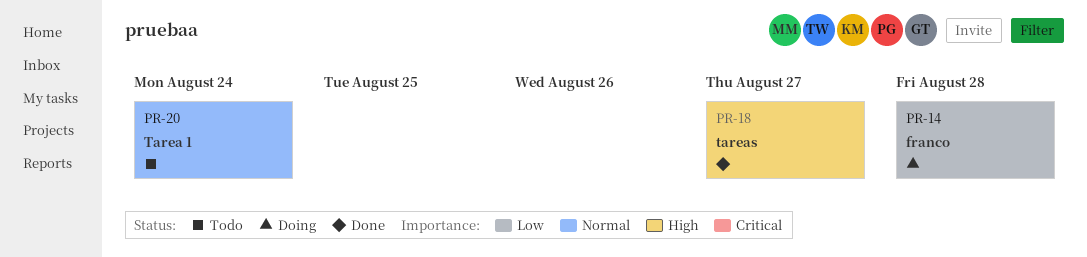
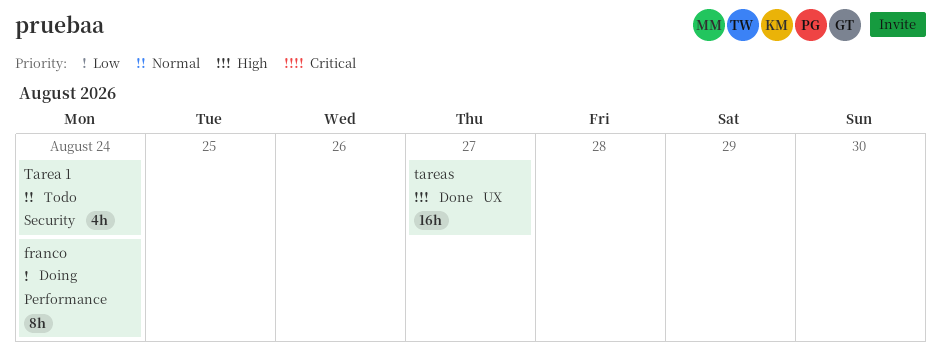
franco, due: Aug 28 -> Aug 24

